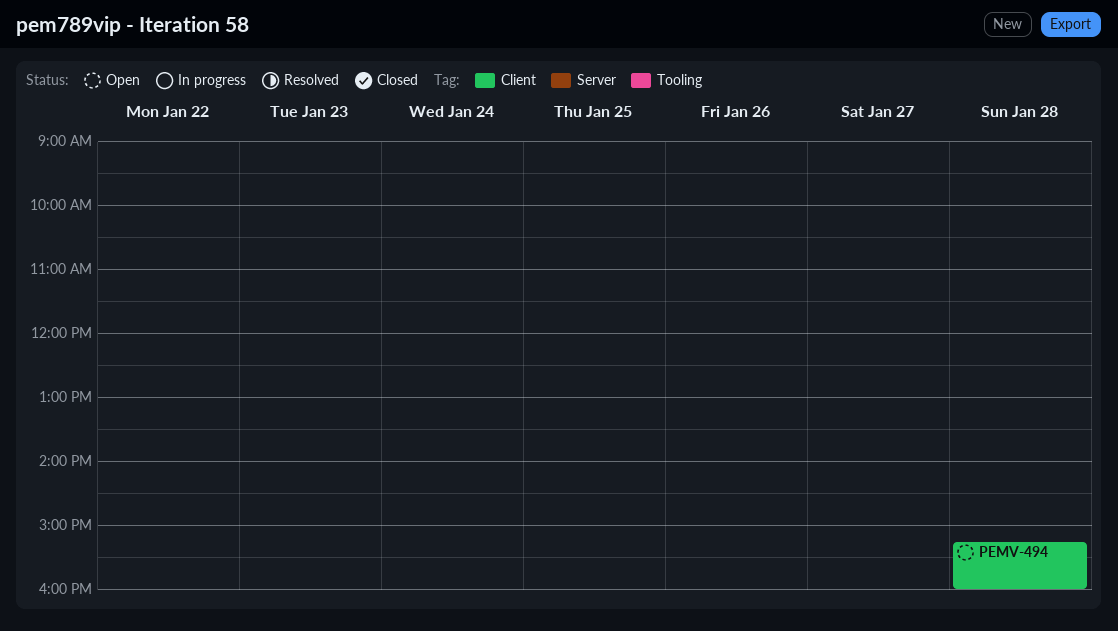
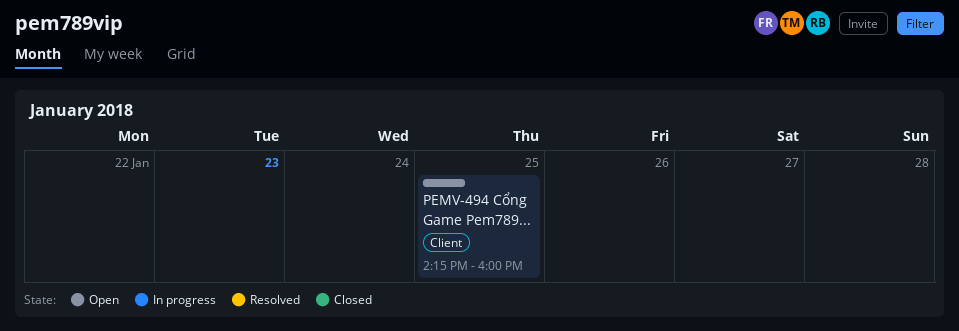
PEMV-494, day: Jan 28 -> Jan 25
PEMV-494, begins: 15:15 -> 14:15

